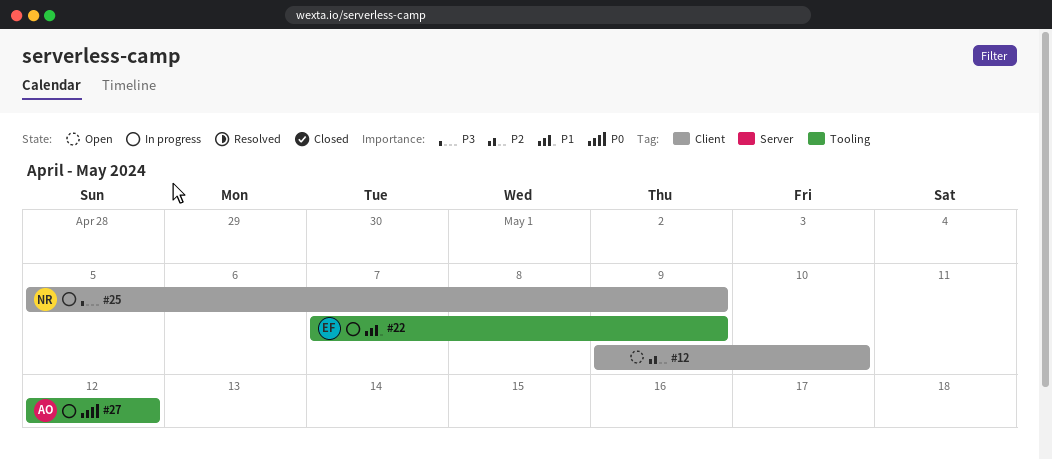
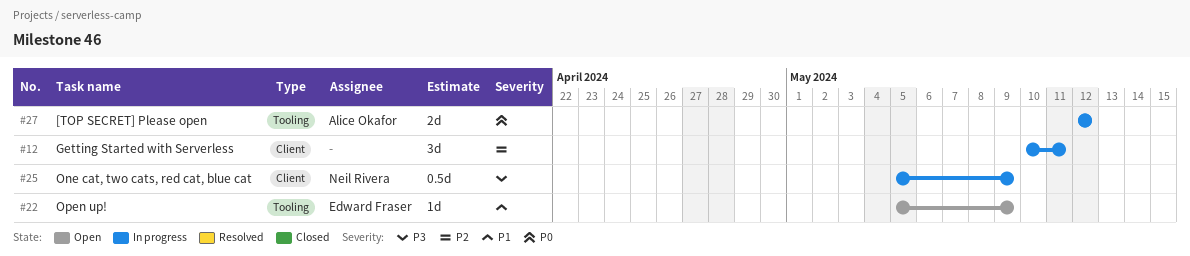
#12, status: Open -> In progress
#12, start: May 9 -> May 10
#12, due: May 10 -> May 11
#22, status: In progress -> Open
#22, start: May 7 -> May 5

